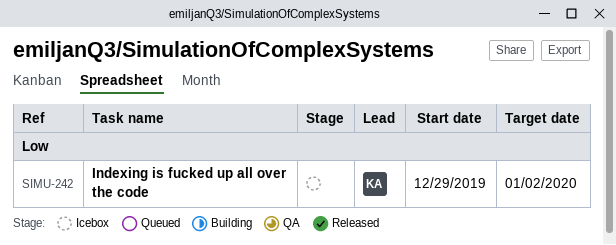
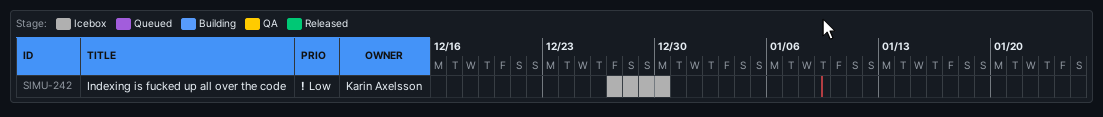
SIMU-242, start: Dec 29 -> Dec 27
SIMU-242, due: Jan 2 -> Dec 30

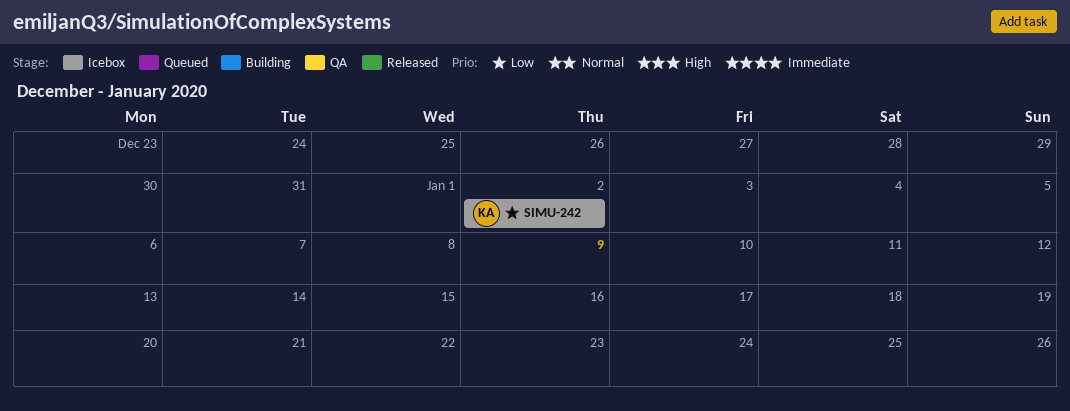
SIMU-242, start: Dec 27 -> Jan 2
SIMU-242, due: Dec 30 -> Jan 2

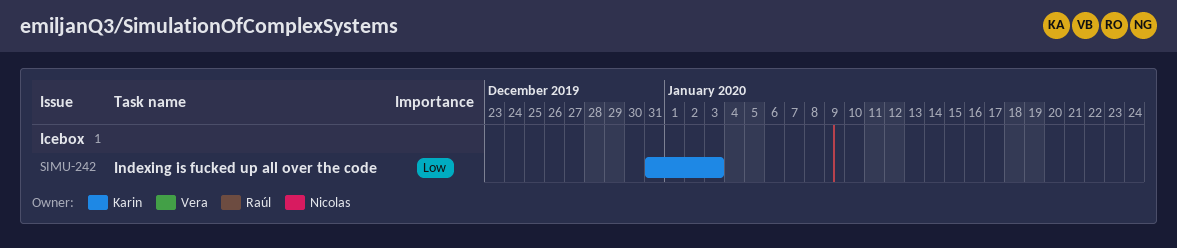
SIMU-242, start: Jan 2 -> Dec 31
SIMU-242, due: Jan 2 -> Jan 3

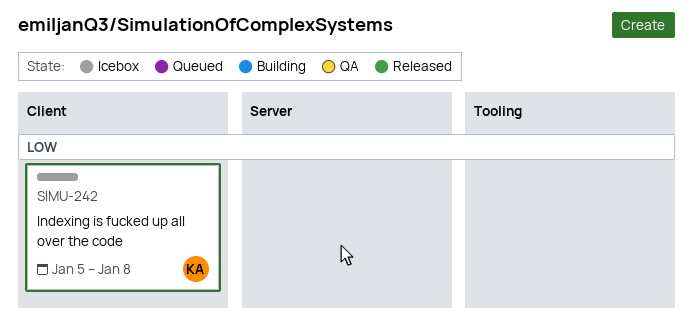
SIMU-242, start: Dec 31 -> Jan 5
SIMU-242, due: Jan 3 -> Jan 8

